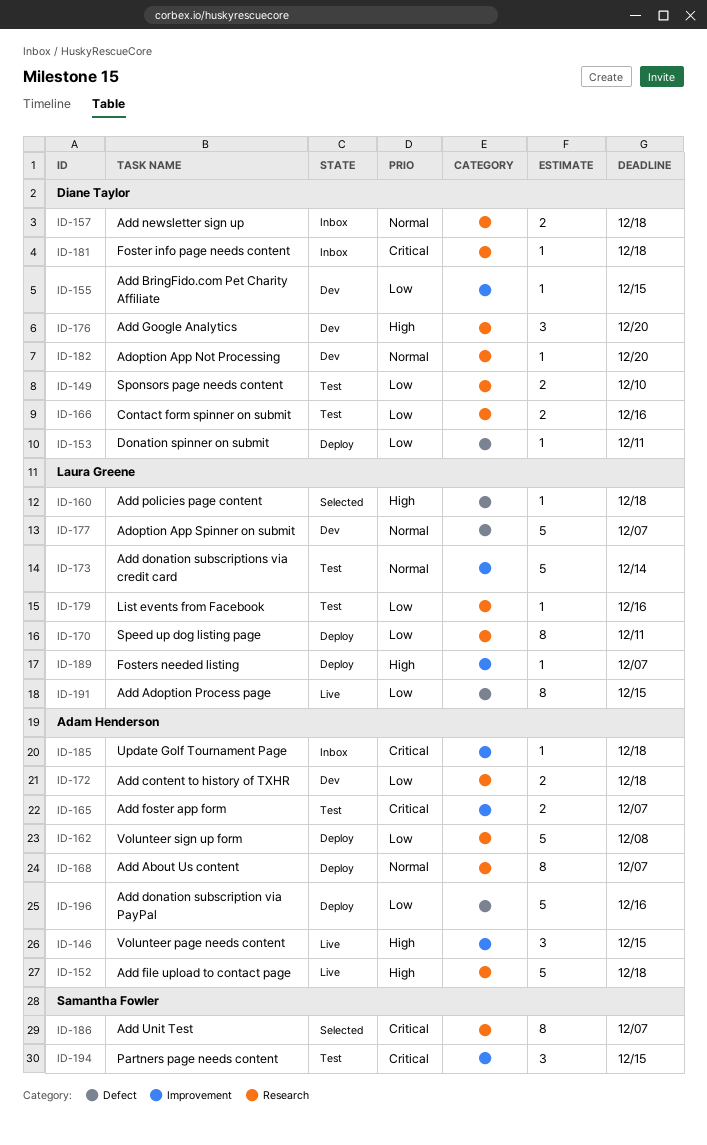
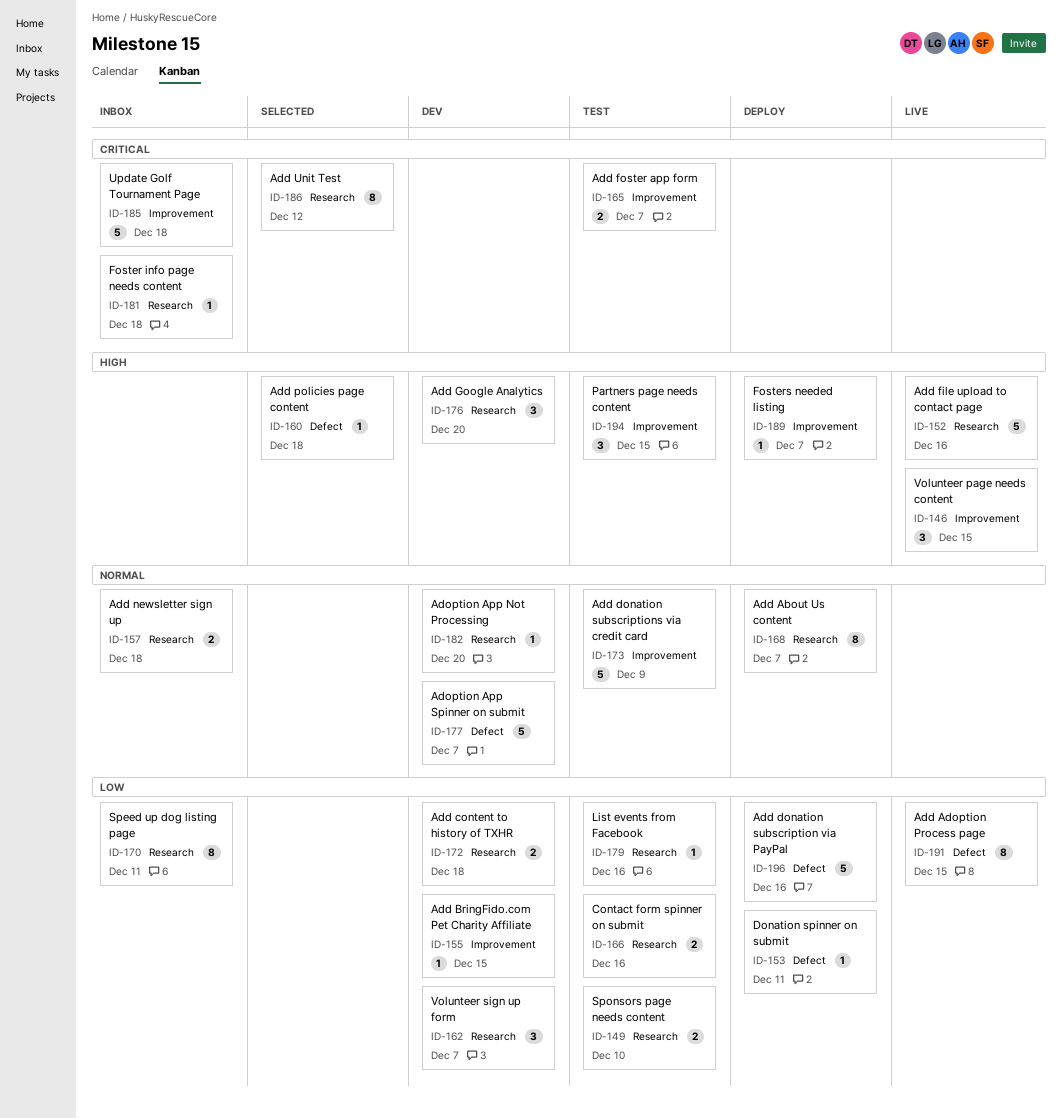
ID-152, due: Dec 18 -> Dec 16
ID-162, status: Deploy -> Dev
ID-162, estimate: 5 -> 3
ID-162, due: Dec 8 -> Dec 7
ID-170, status: Deploy -> Inbox
ID-173, due: Dec 14 -> Dec 9
ID-185, estimate: 1 -> 5
ID-186, due: Dec 7 -> Dec 12
ID-194, priority: Critical -> High

